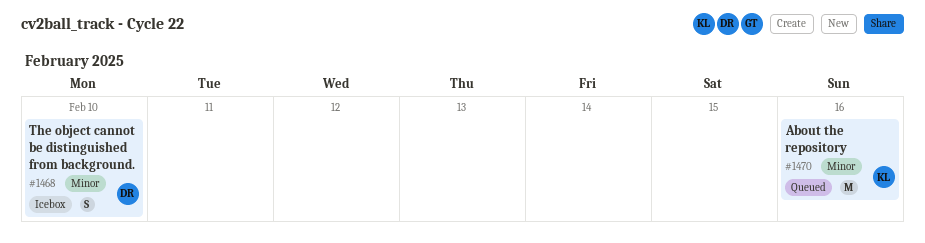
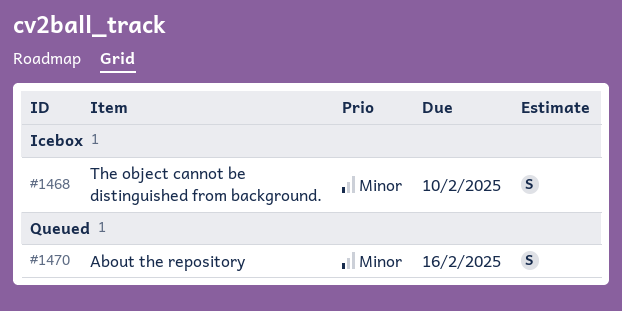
#1470, estimate: M -> S

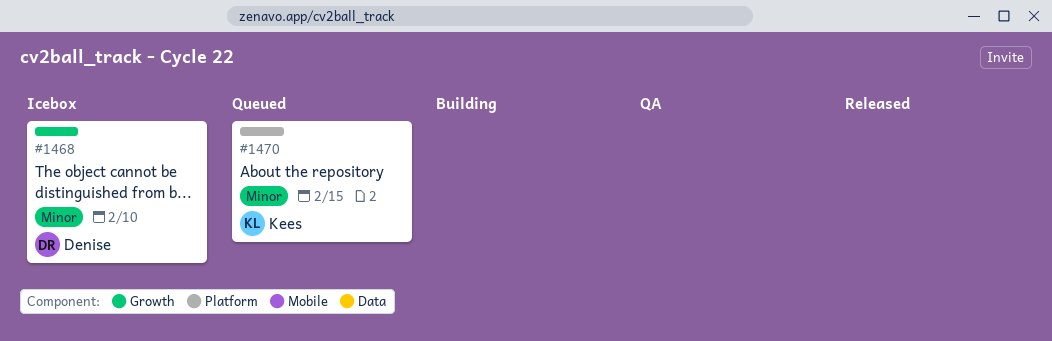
#1470, due: Feb 16 -> Feb 15

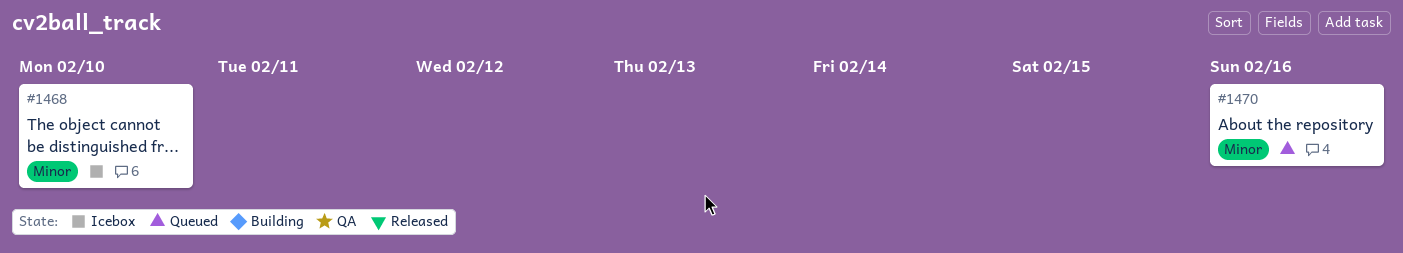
#1470, due: Feb 15 -> Feb 16

